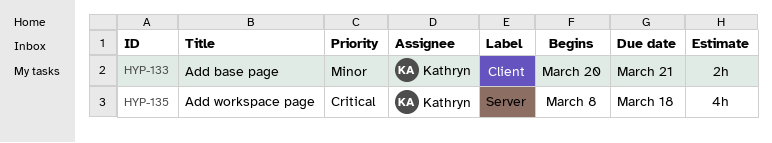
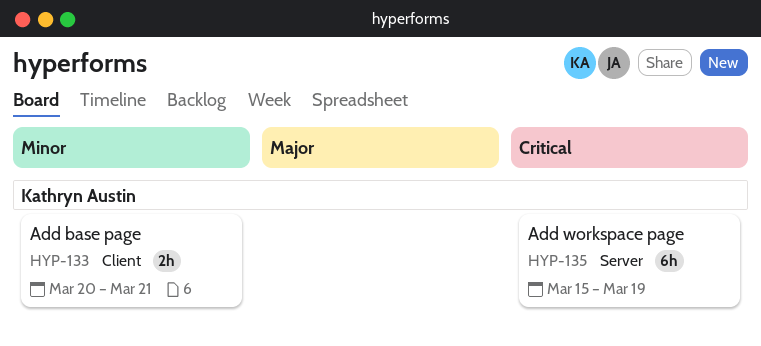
HYP-135, estimate: 4h -> 6h
HYP-135, start: Mar 8 -> Mar 15
HYP-135, due: Mar 18 -> Mar 19

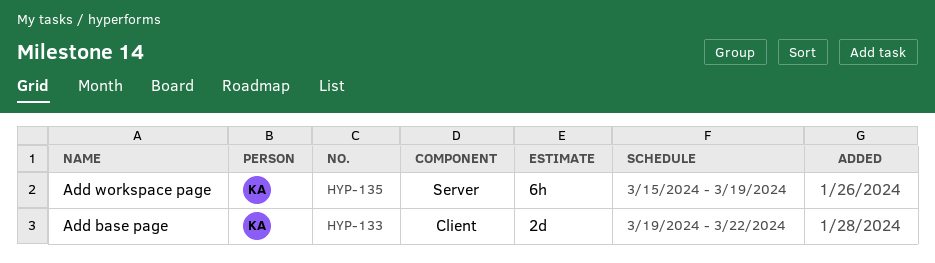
HYP-133, estimate: 2h -> 2d
HYP-133, start: Mar 20 -> Mar 19
HYP-133, due: Mar 21 -> Mar 22

